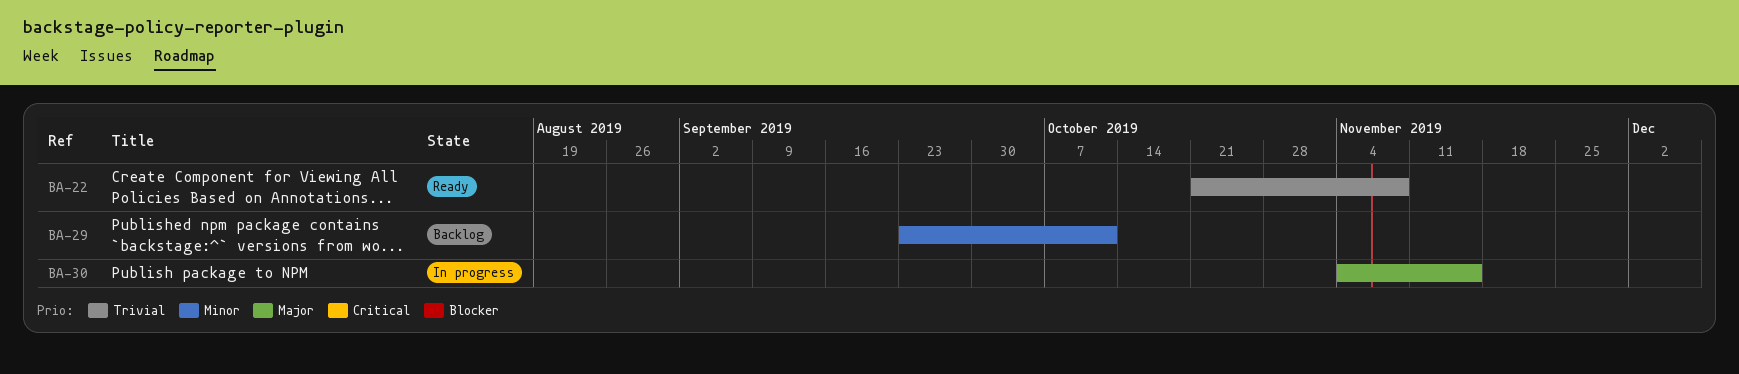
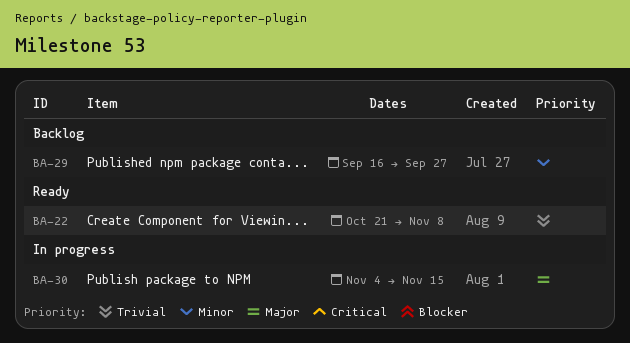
BA-29, start: Sep 23 -> Sep 16
BA-29, due: Oct 11 -> Sep 27

